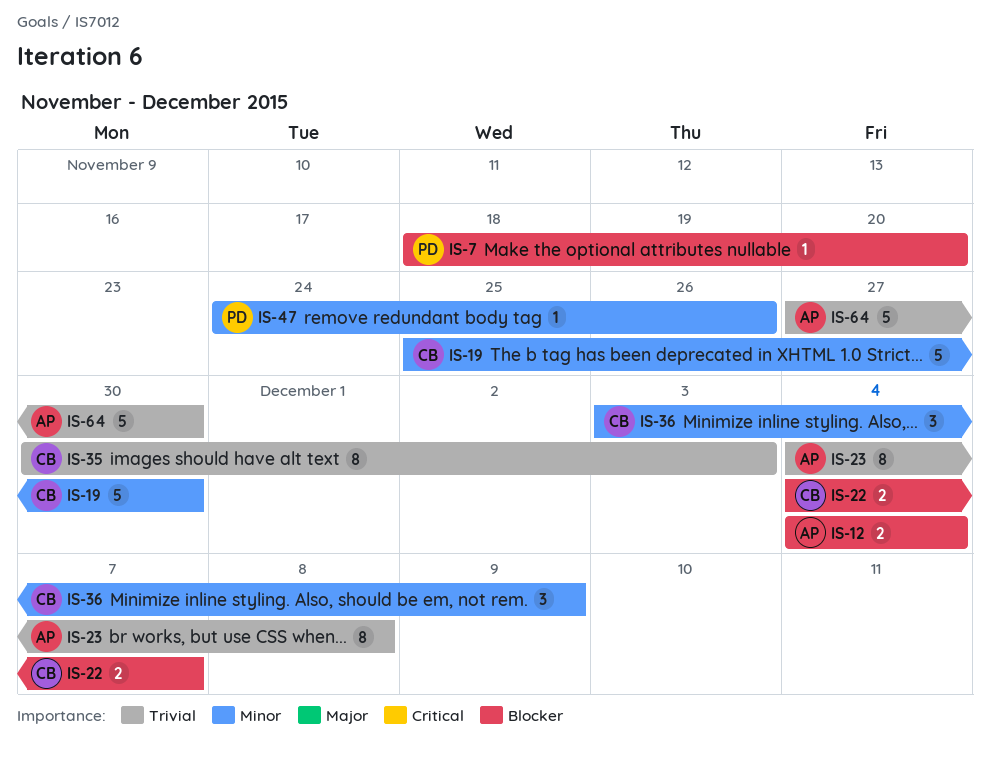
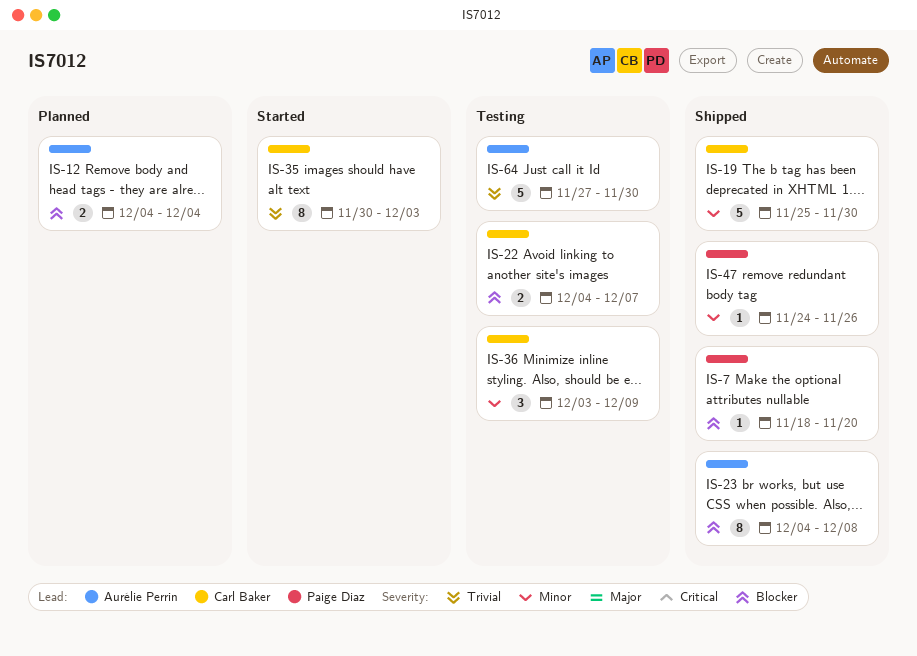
IS-23, priority: Trivial -> Blocker

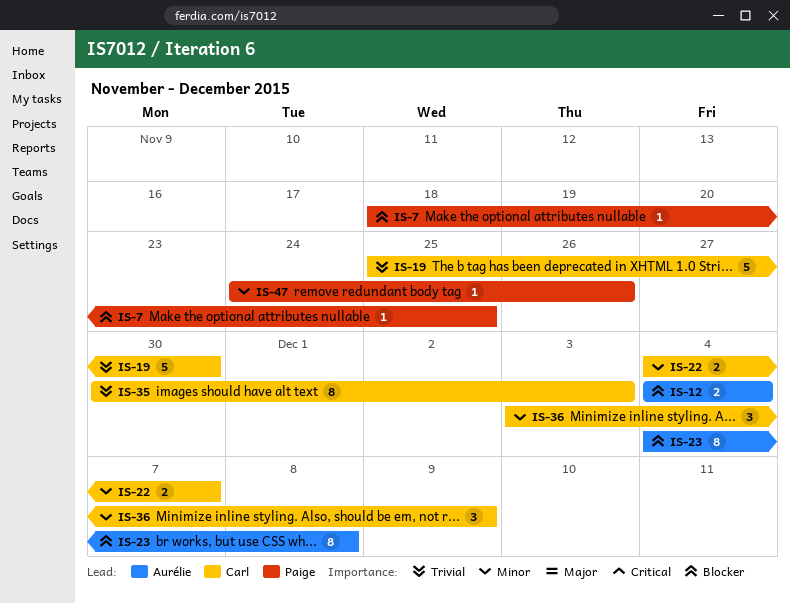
IS-7, due: Nov 20 -> Nov 25
IS-19, priority: Minor -> Trivial
IS-22, priority: Blocker -> Minor
IS-64: present -> none

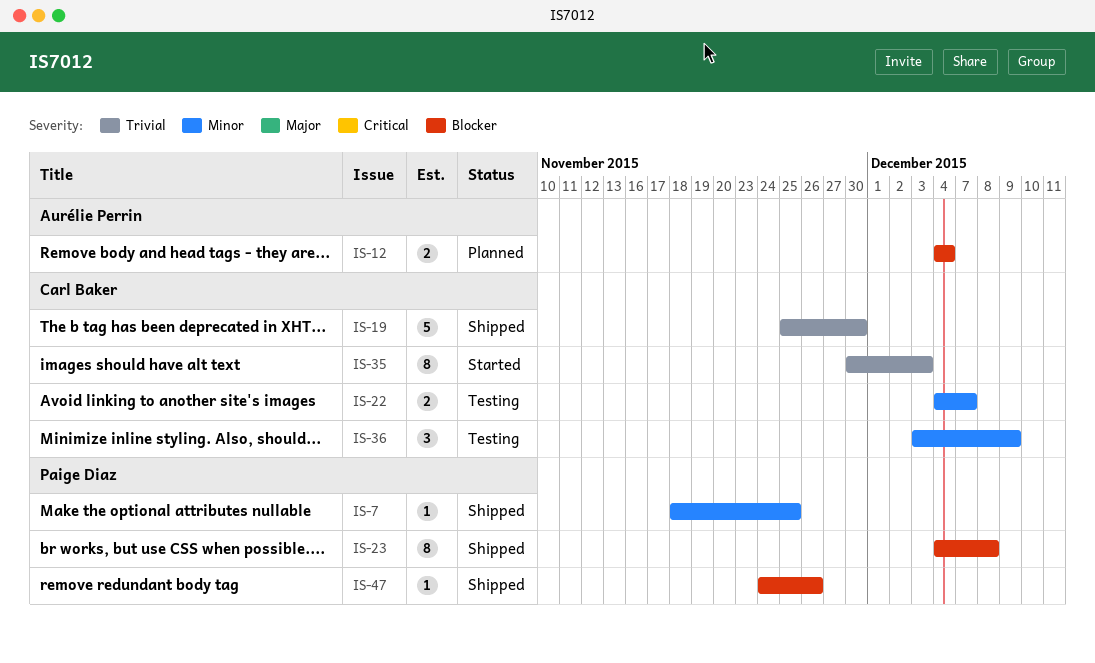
IS-7, priority: Blocker -> Minor
IS-23, owner: Aurélie Perrin -> Paige Diaz
IS-47, priority: Minor -> Blocker

